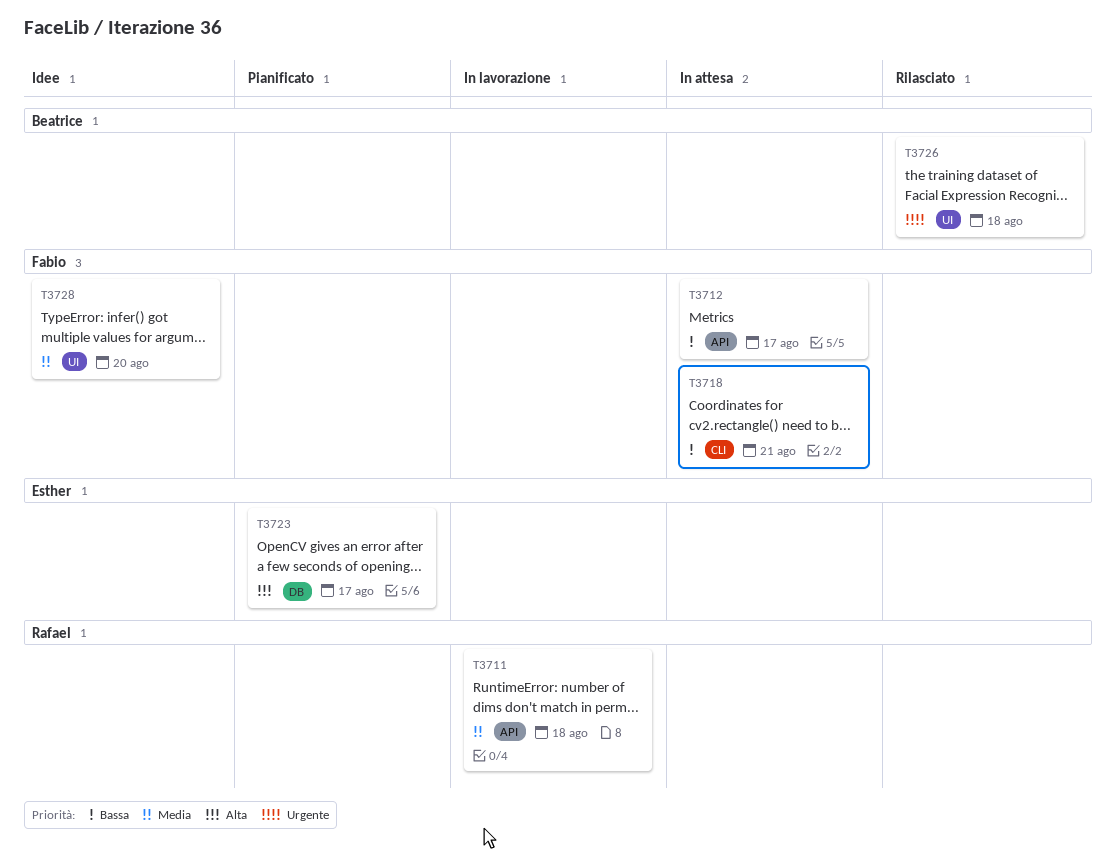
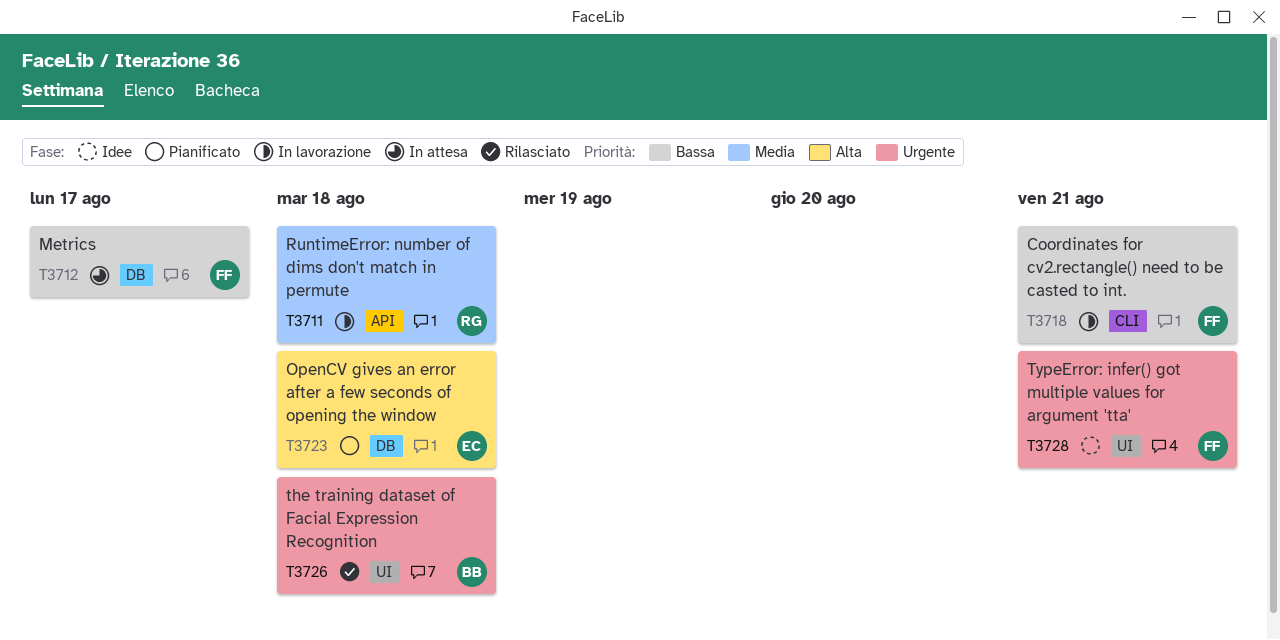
T3712, label: API -> DB
T3718, status: In attesa -> In lavorazione
T3723, due: Aug 17 -> Aug 18
T3728, priority: Media -> Urgente
T3728, due: Aug 20 -> Aug 21

